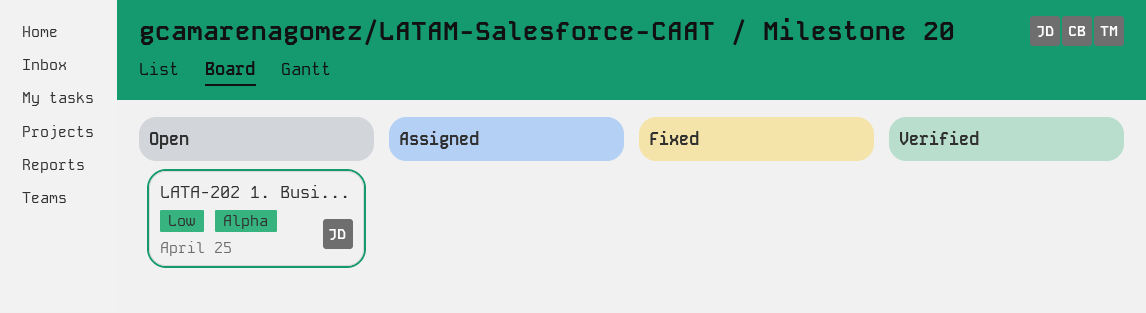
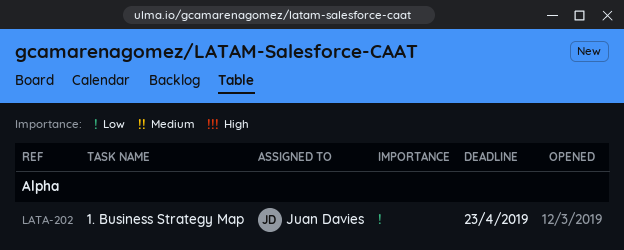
LATA-202, due: Apr 25 -> Apr 23

